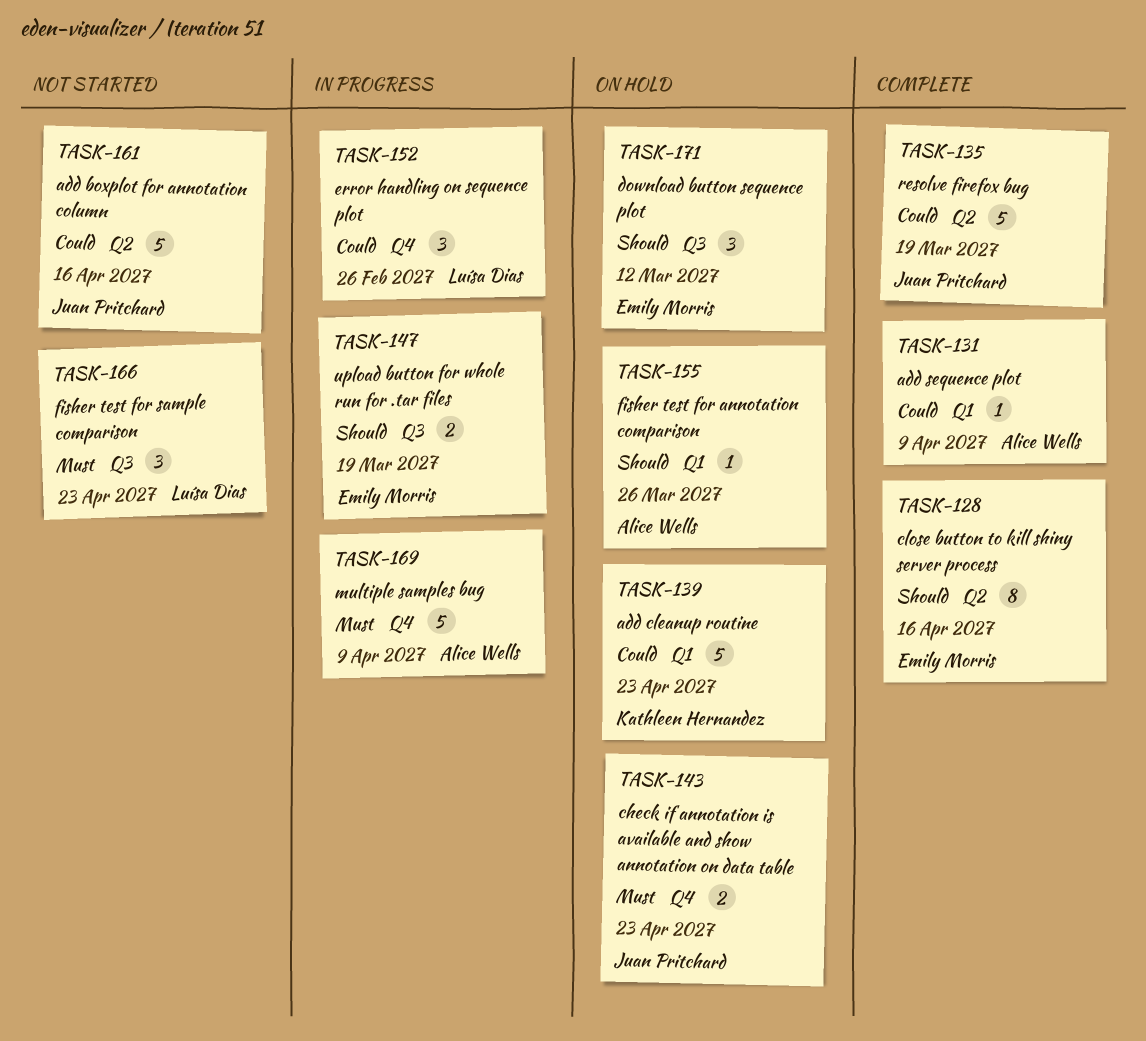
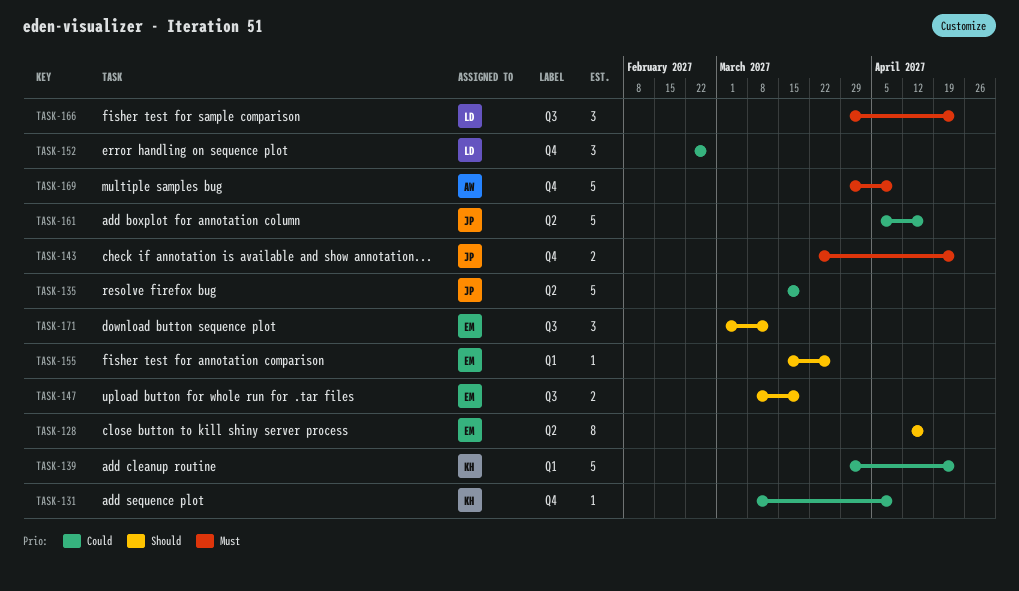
TASK-131, owner: Alice Wells -> Kathleen Hernandez
TASK-131, label: Q1 -> Q4
TASK-155, owner: Alice Wells -> Emily Morris

